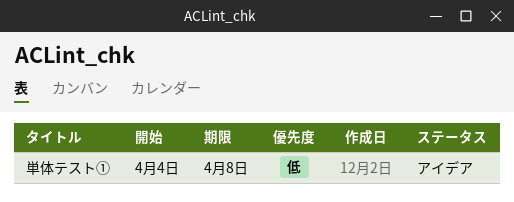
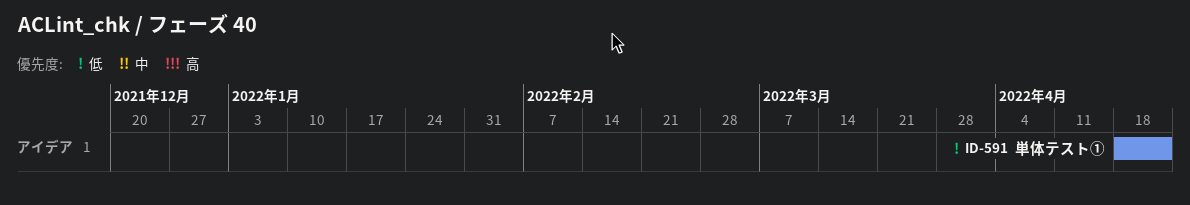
単体テスト①, start: Apr 4 -> Apr 18
単体テスト①, due: Apr 8 -> Apr 22

